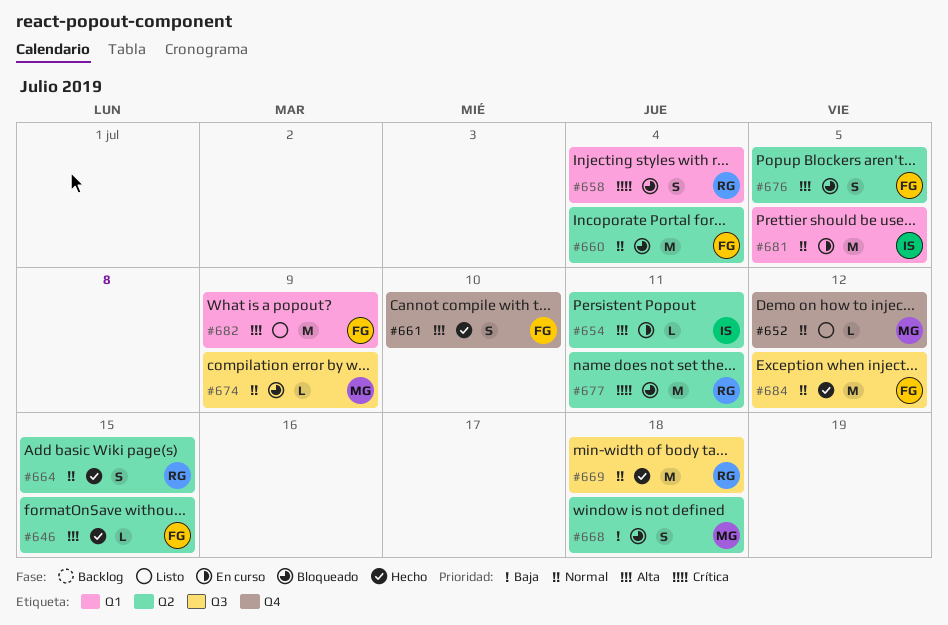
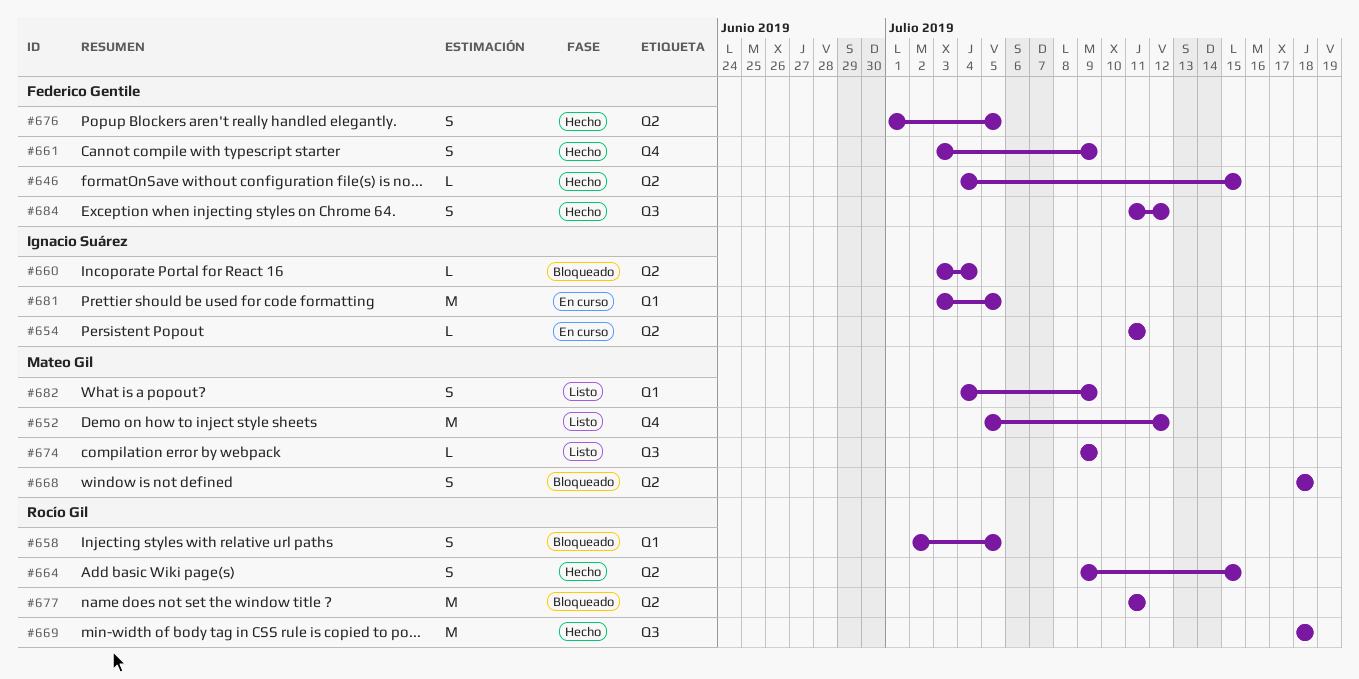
#652, estimate: L -> M
#658, due: Jul 4 -> Jul 5
#660, owner: Federico Gentile -> Ignacio Suárez
#660, estimate: M -> L
#661, due: Jul 10 -> Jul 9
#674, status: Bloqueado -> Listo
#676, status: Bloqueado -> Hecho
#682, owner: Federico Gentile -> Mateo Gil
#682, estimate: M -> S
#684, estimate: M -> S

